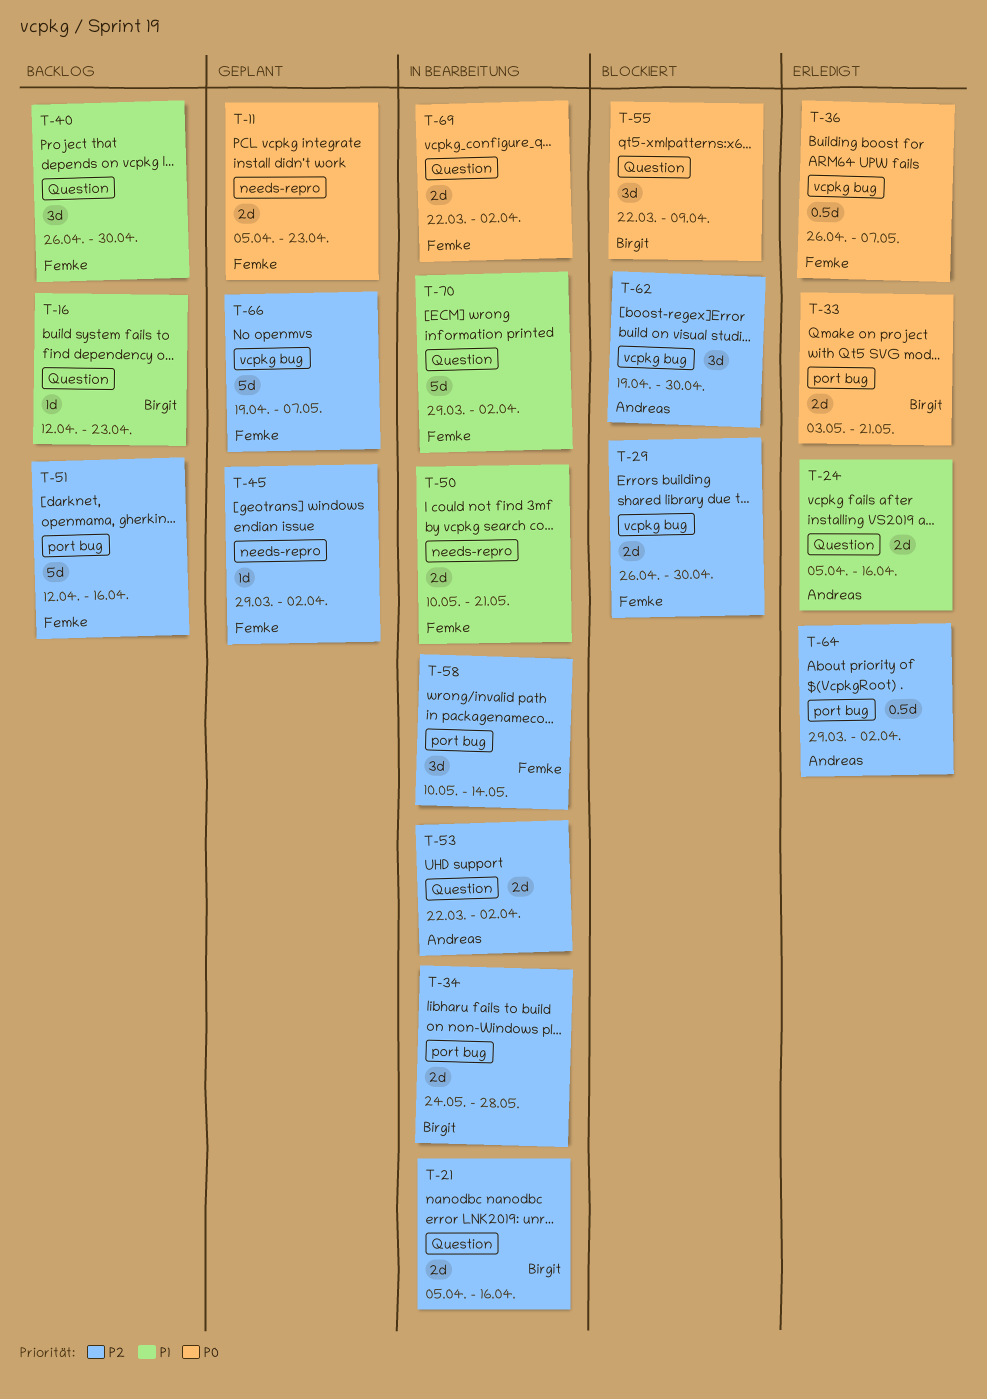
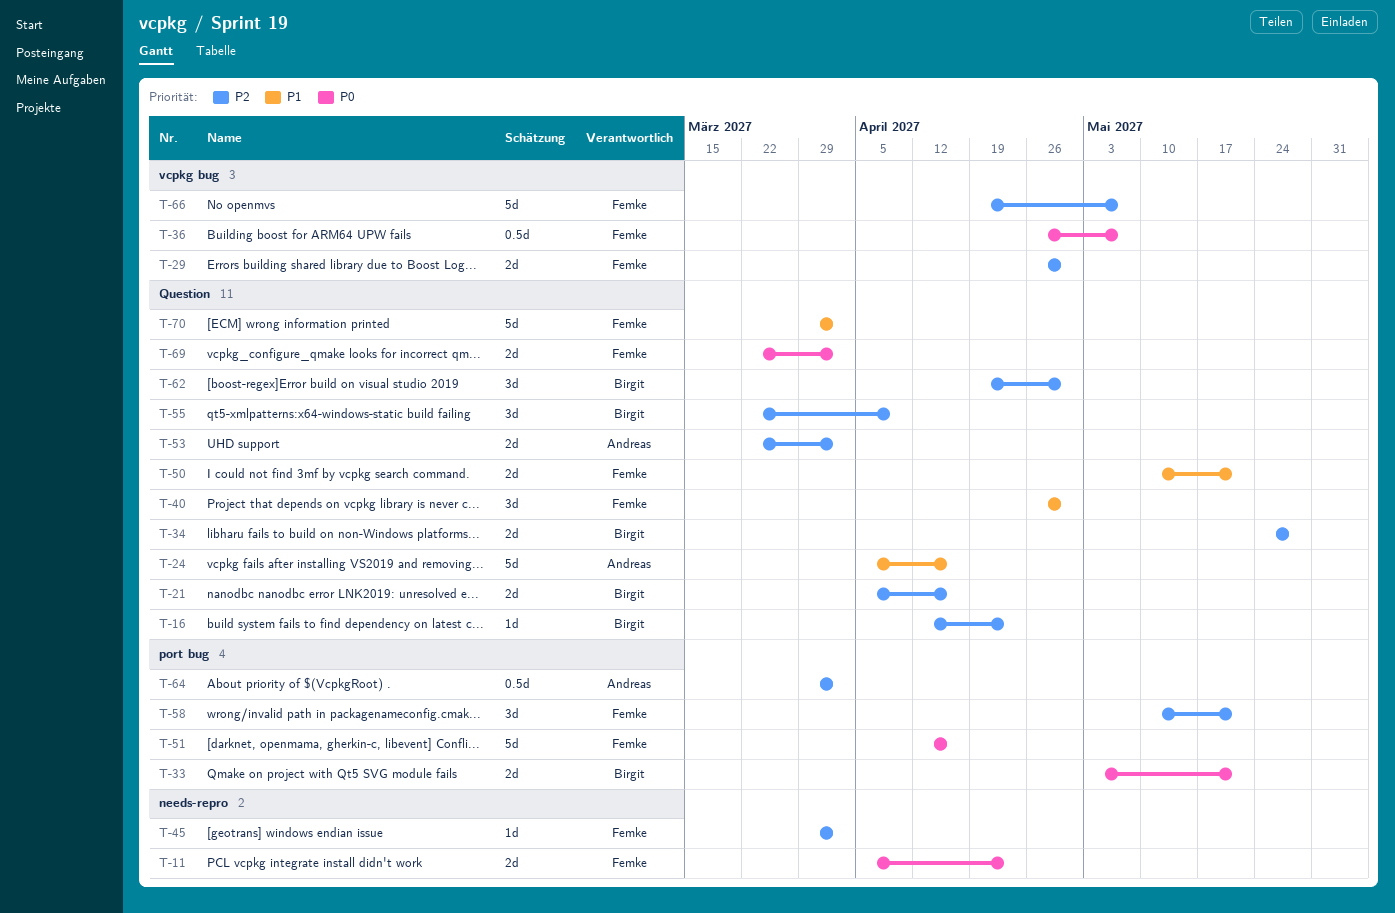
T-16, priority: P1 -> P2
T-24, estimate: 2d -> 5d
T-34, label: port bug -> Question
T-50, label: needs-repro -> Question
T-51, priority: P2 -> P0
T-55, priority: P0 -> P2
T-58, due: May 14 -> May 21
T-62, owner: Andreas -> Birgit
T-62, label: vcpkg bug -> Question

